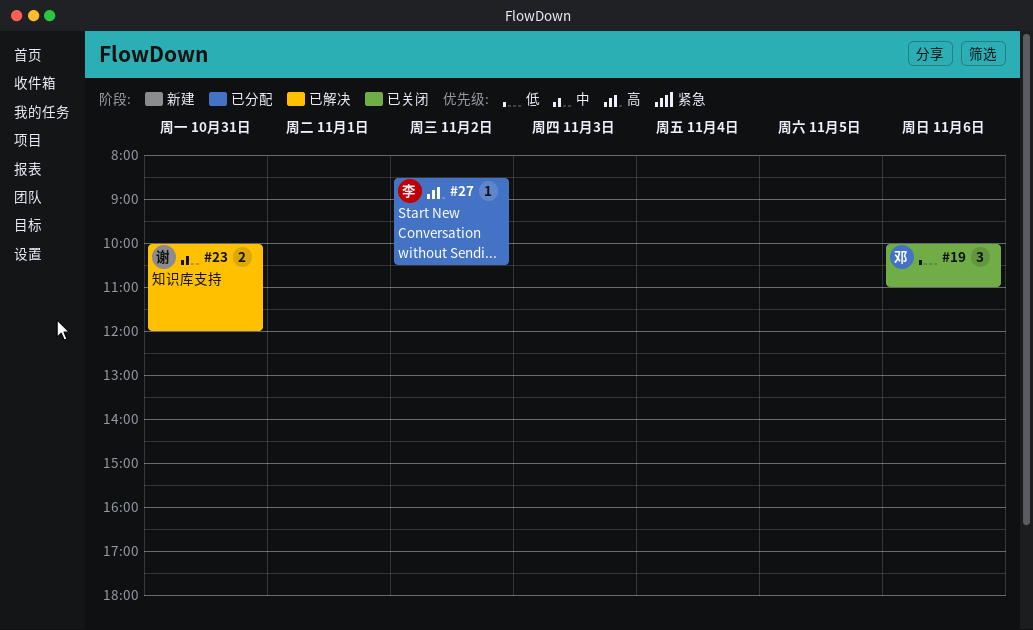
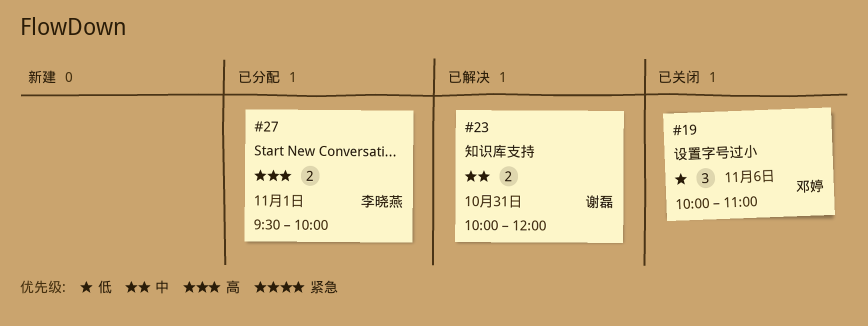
#27, estimate: 1 -> 2
#27, day: Nov 2 -> Nov 1
#27, begins: 08:30 -> 09:30
#27, ends: 10:30 -> 10:00

